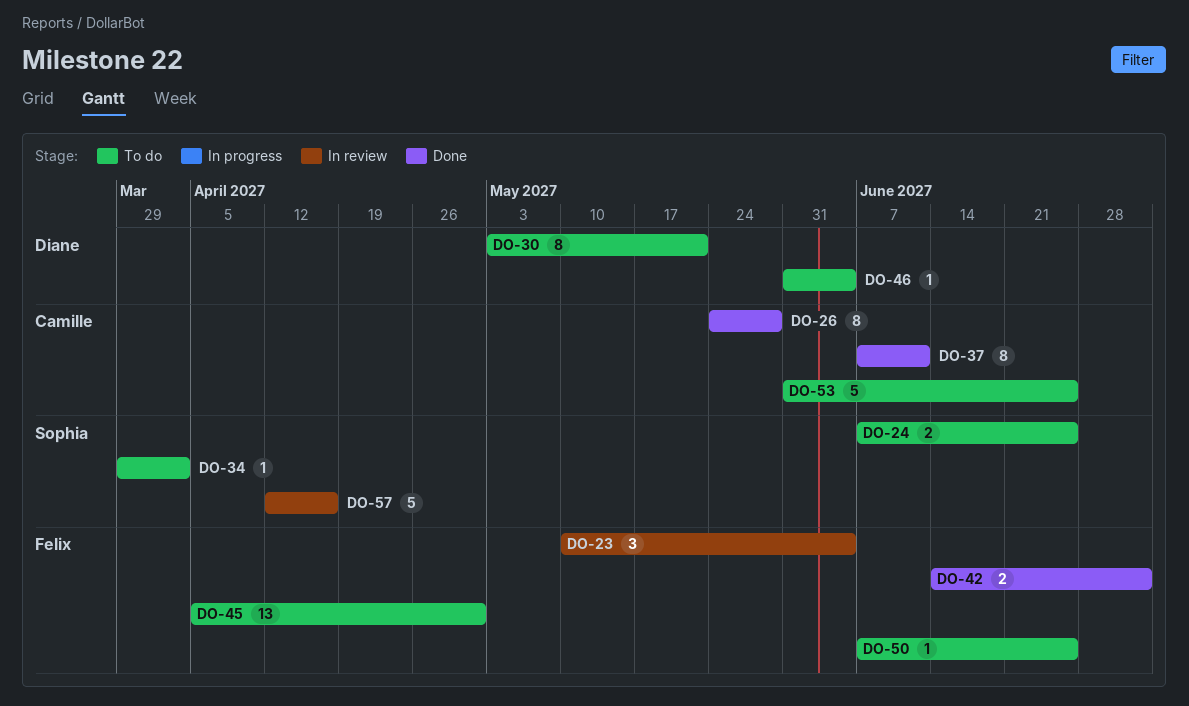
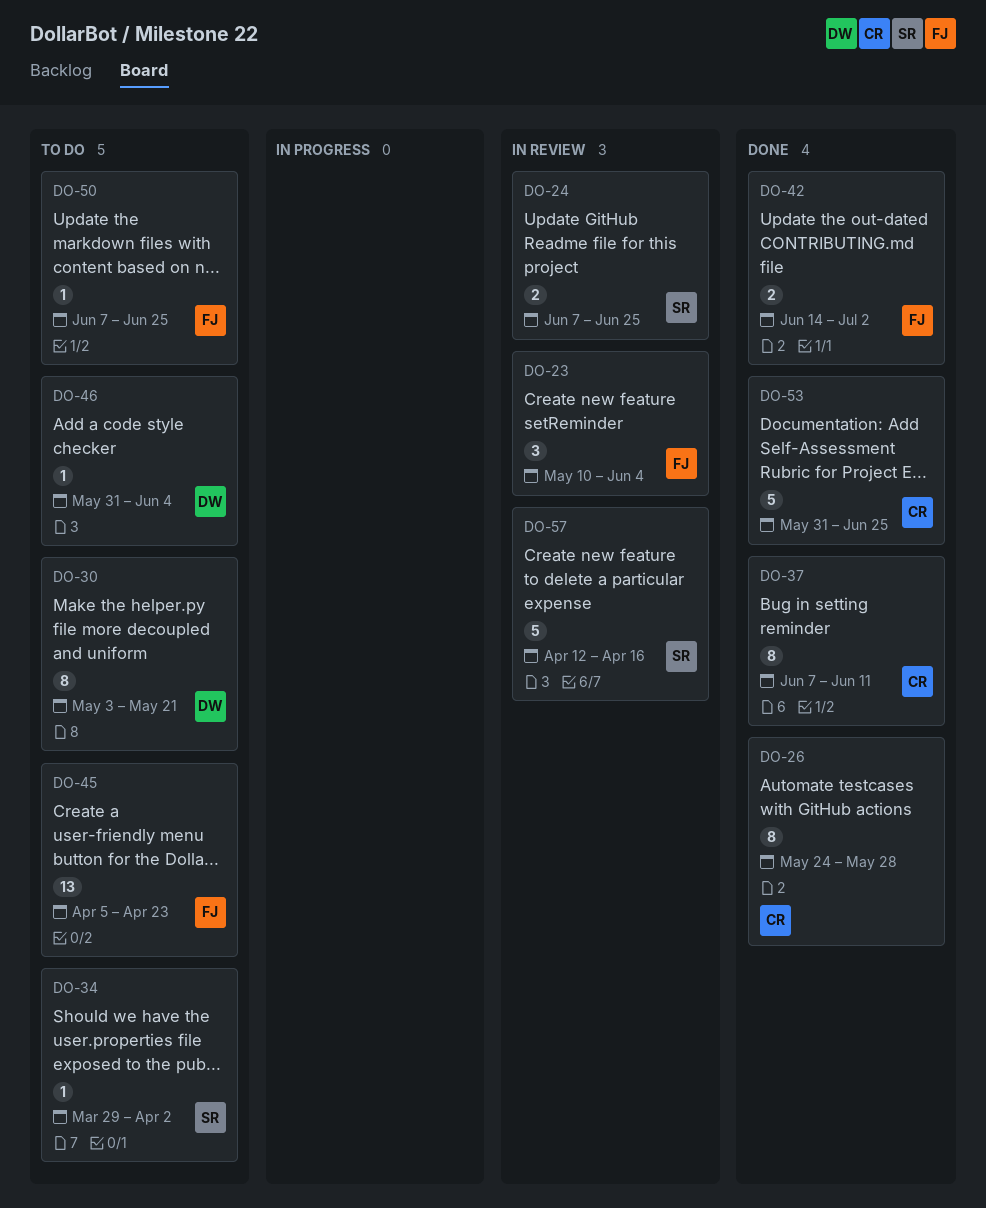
DO-24, status: To do -> In review
DO-45, due: Apr 30 -> Apr 23
DO-53, status: To do -> Done

